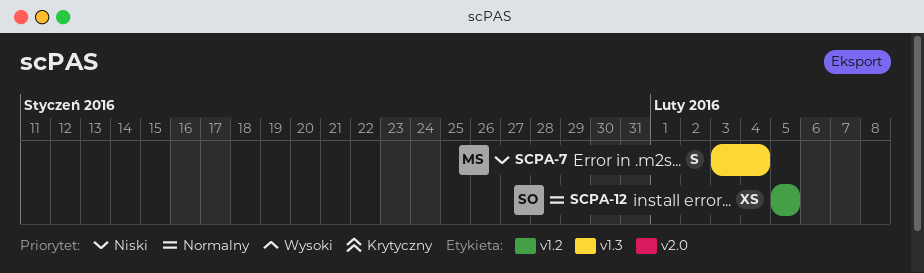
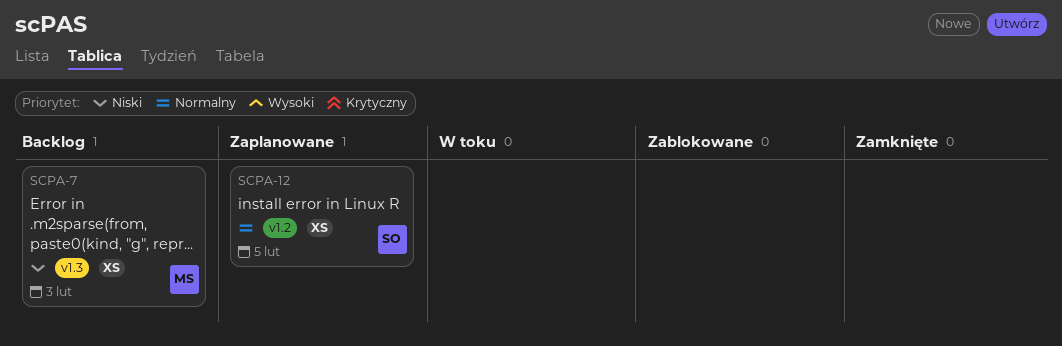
SCPA-7, estimate: S -> XS
SCPA-7, due: Feb 4 -> Feb 3

